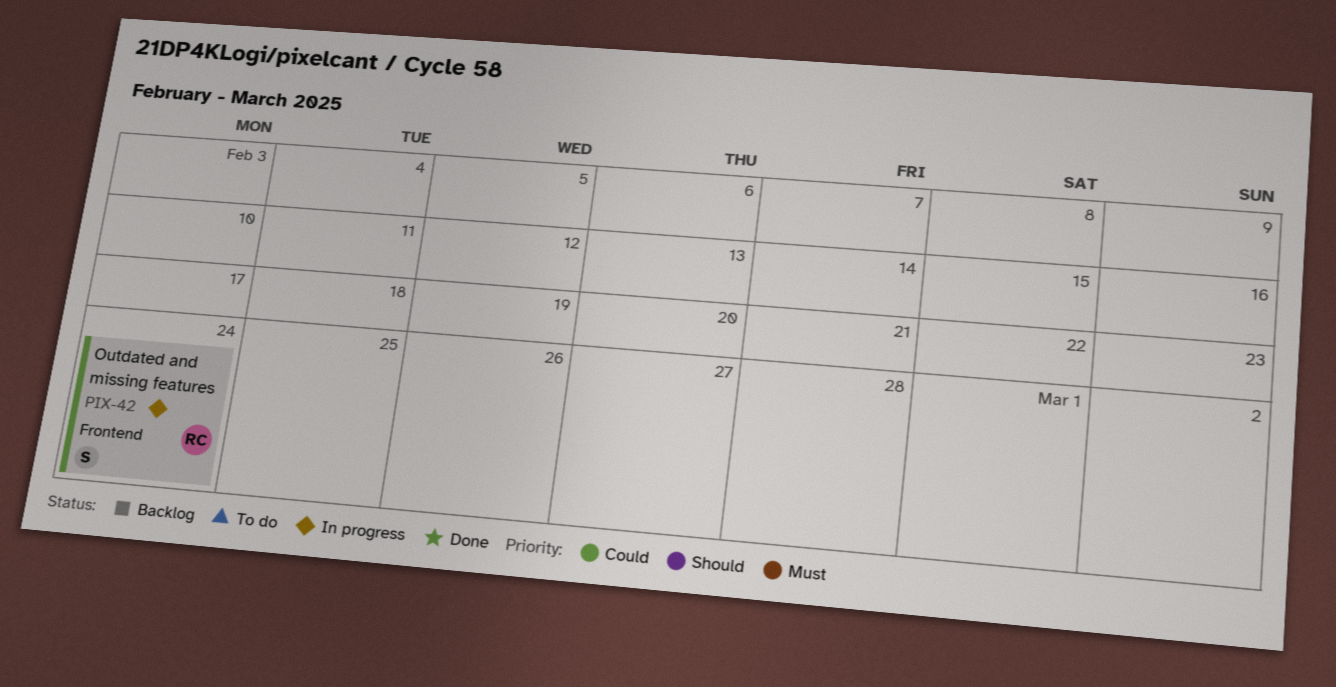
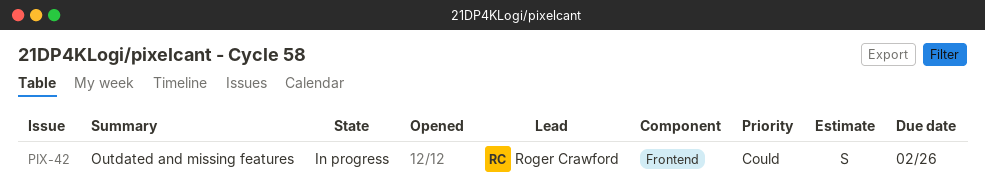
PIX-42, due: Feb 24 -> Feb 26

